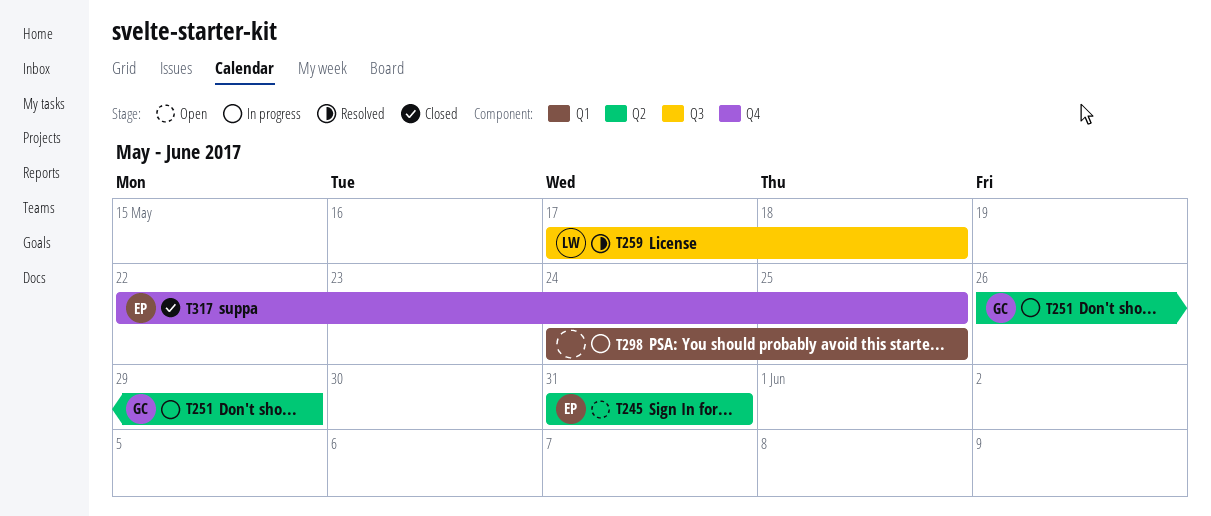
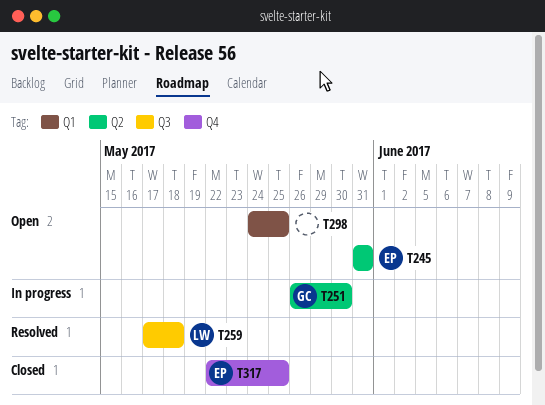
T251, due: May 29 -> May 30
T298, status: In progress -> Open

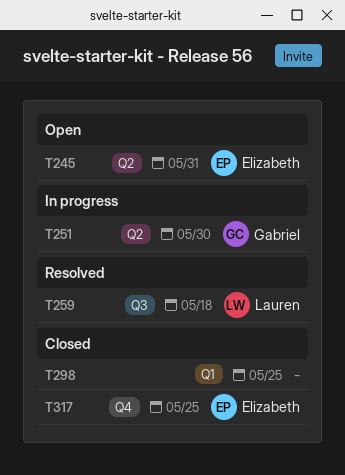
T298, status: Open -> Closed

